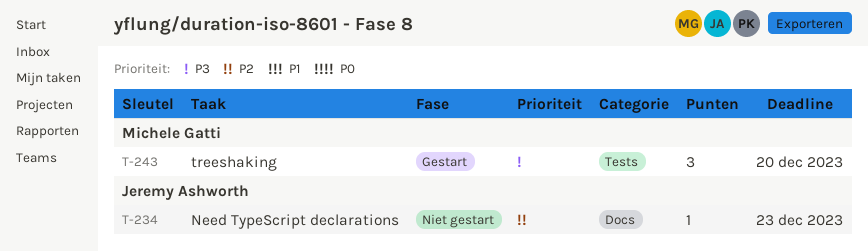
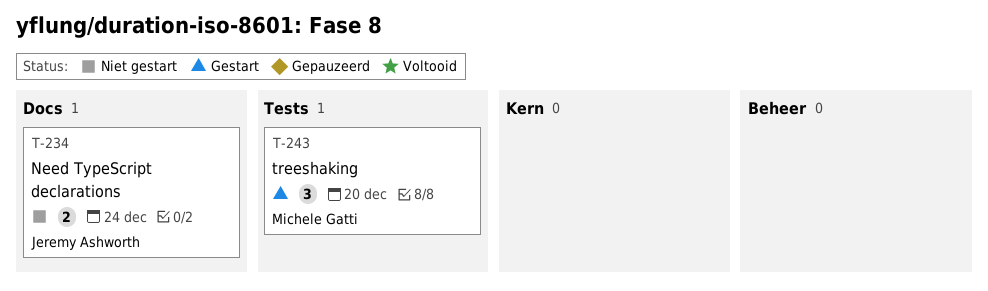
T-234, estimate: 1 -> 2
T-234, due: Dec 23 -> Dec 24

